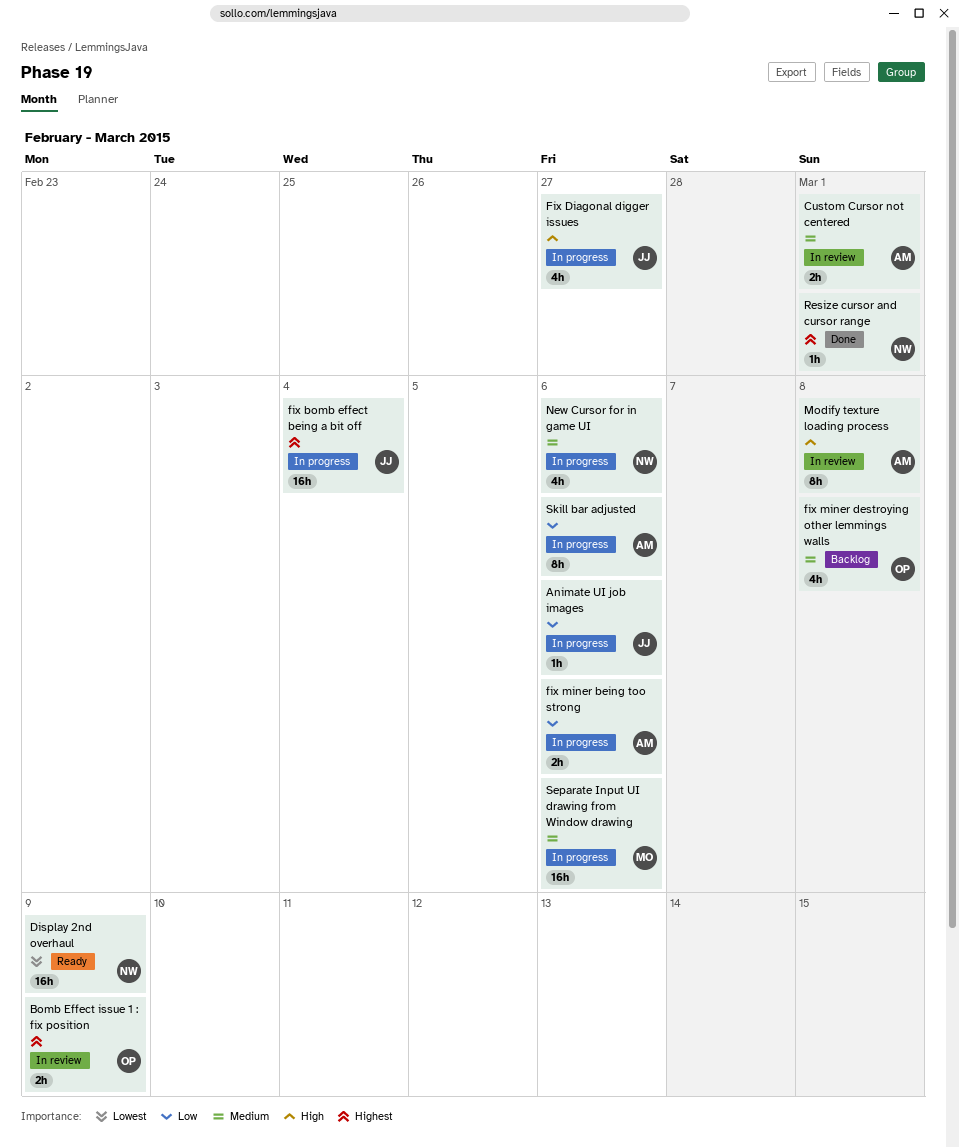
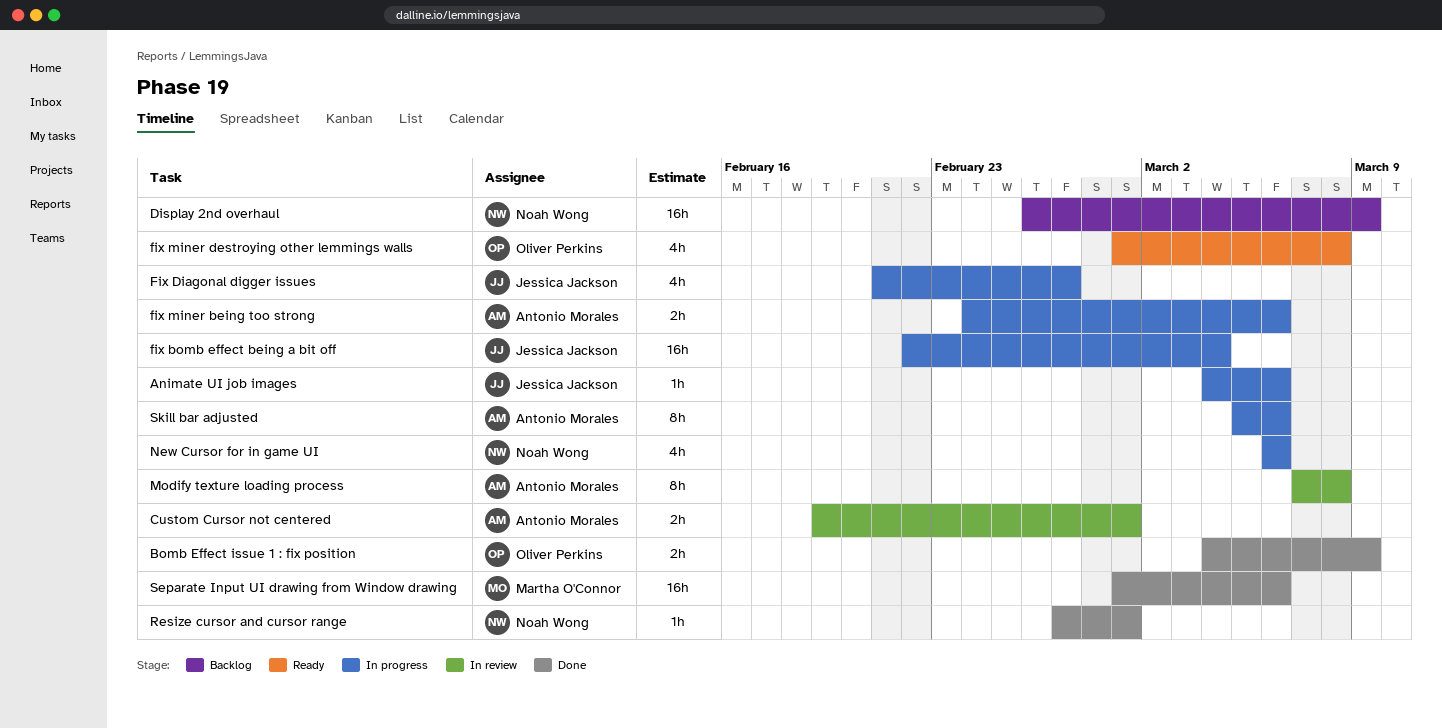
Bomb Effect issue 1 : fix position, status: In review -> Done
Display 2nd overhaul, status: Ready -> Backlog
fix miner destroying other lemmings walls, status: Backlog -> Ready
Separate Input UI drawing from Window drawing, status: In progress -> Done

